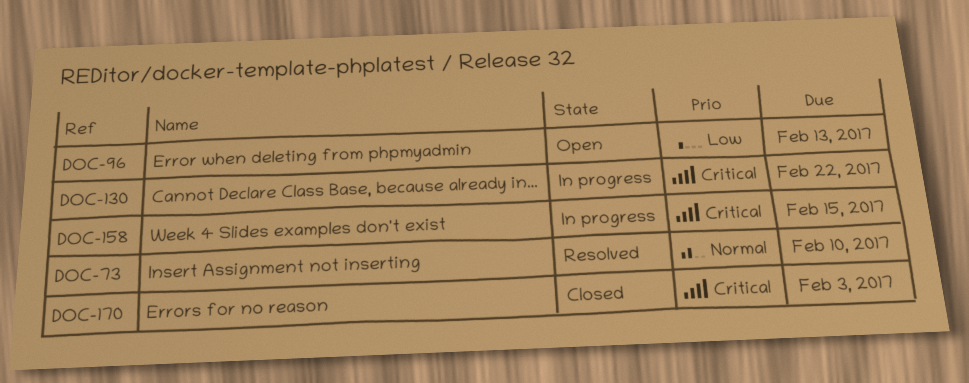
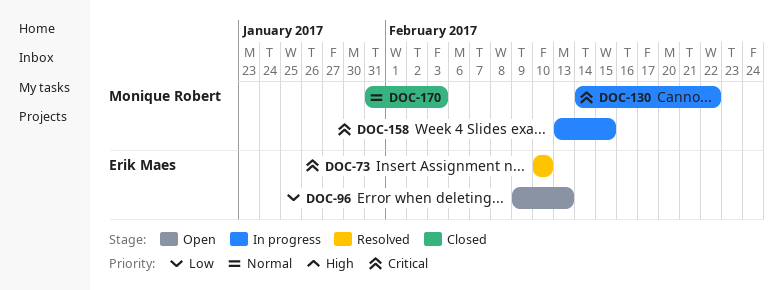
DOC-73, priority: Normal -> Critical
DOC-170, priority: Critical -> Normal

